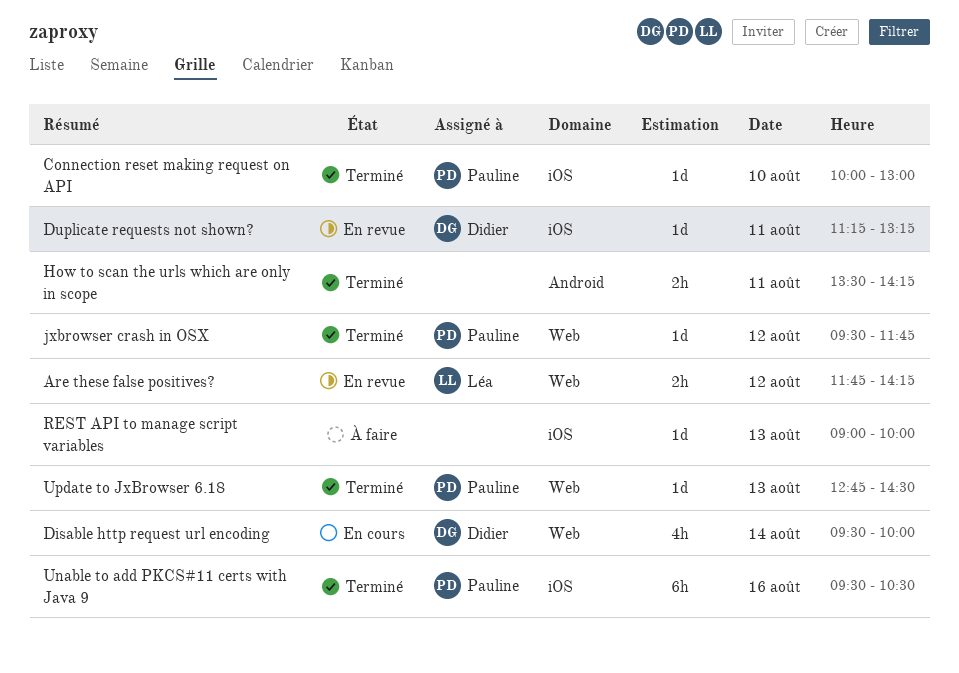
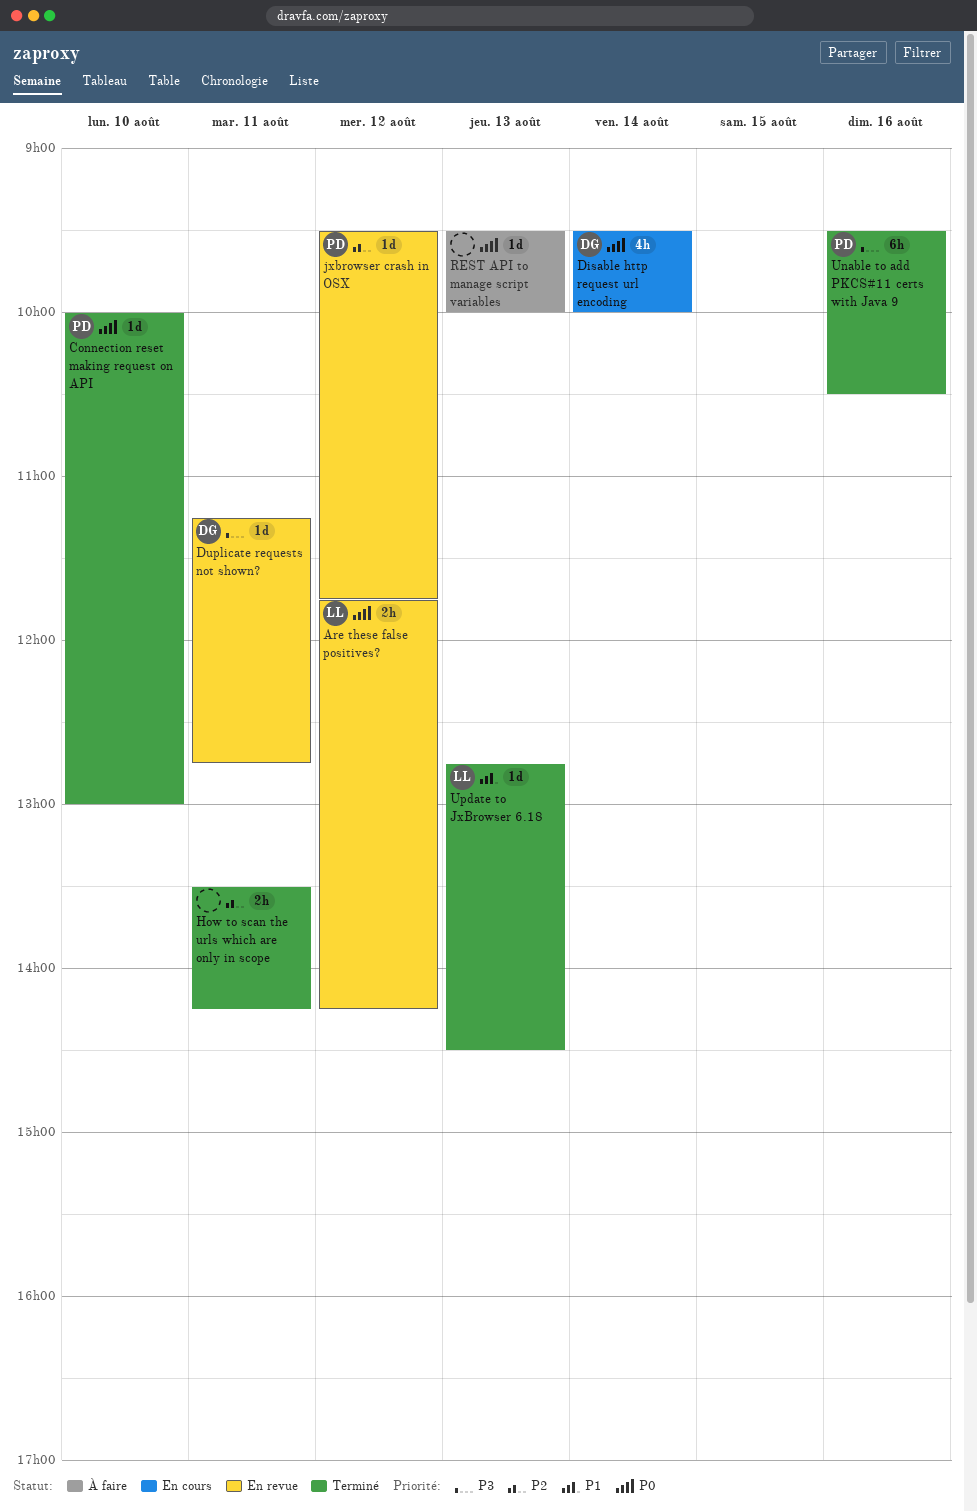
Duplicate requests not shown?, ends: 13:15 -> 12:45
jxbrowser crash in OSX, status: Terminé -> En revue
REST API to manage script variables, begins: 09:00 -> 09:30
Update to JxBrowser 6.18, owner: Pauline -> Léa

